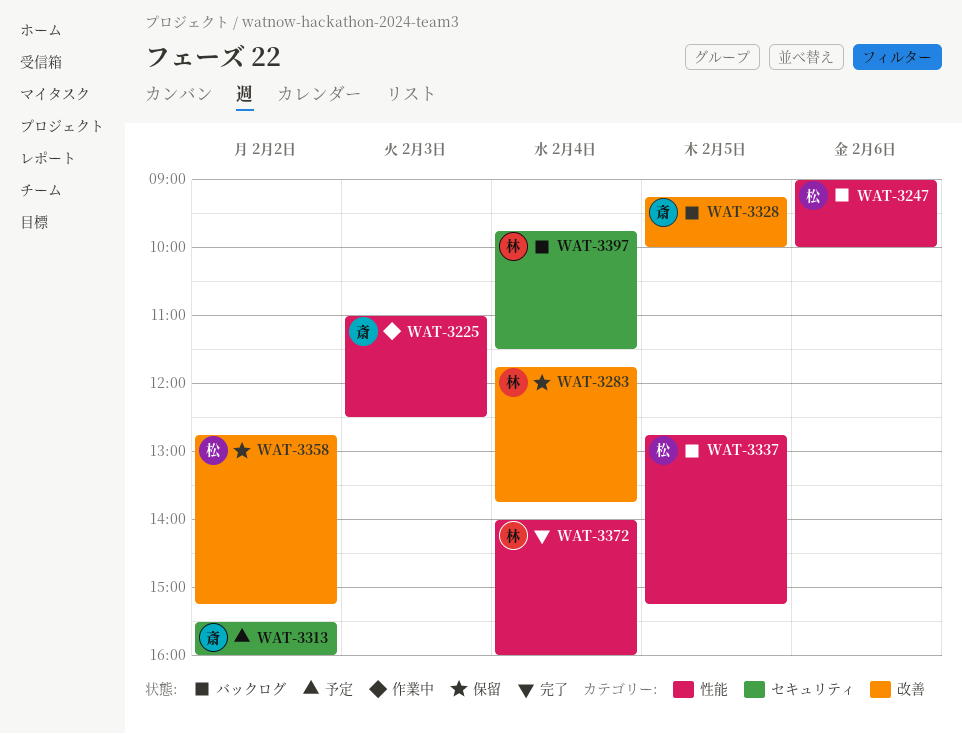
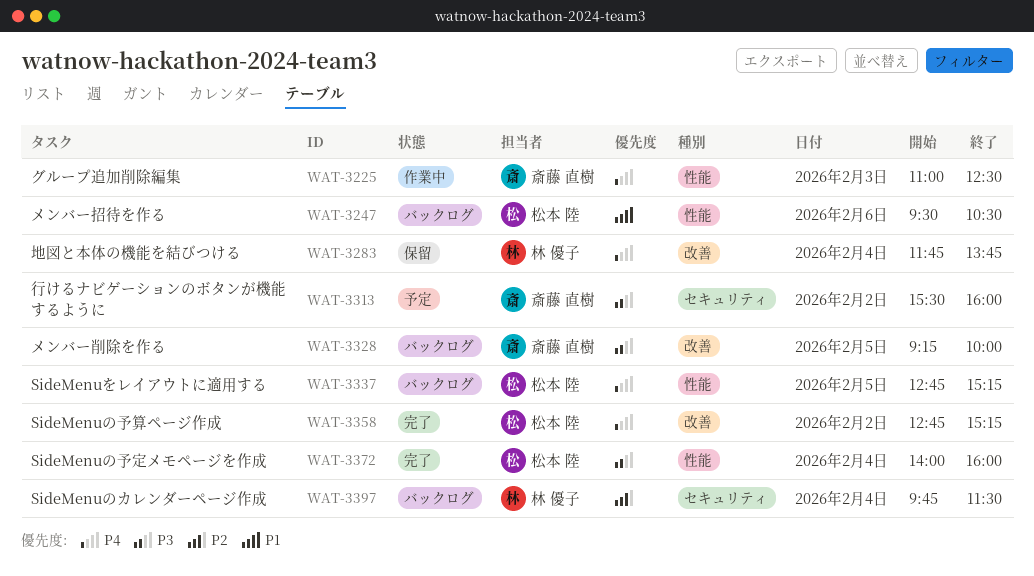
WAT-3247, begins: 09:00 -> 09:30
WAT-3247, ends: 10:00 -> 10:30
WAT-3358, status: 保留 -> 完了
WAT-3372, owner: 林 優子 -> 松本 陸

